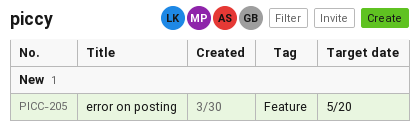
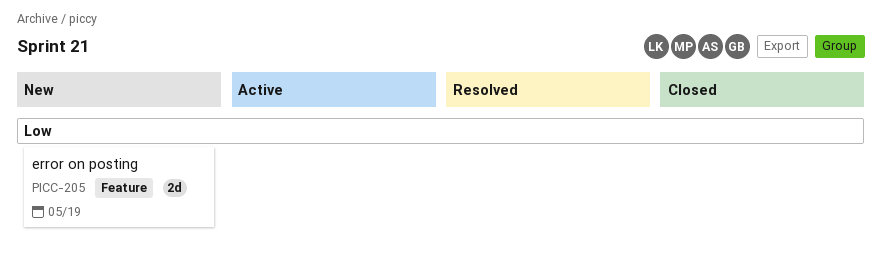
PICC-205, due: May 20 -> May 19

